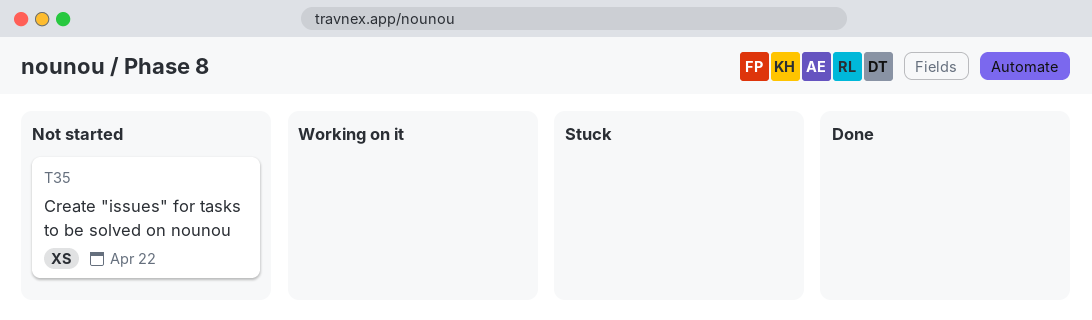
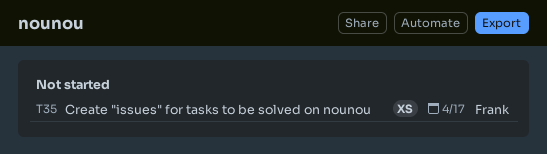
T35, due: Apr 22 -> Apr 17

